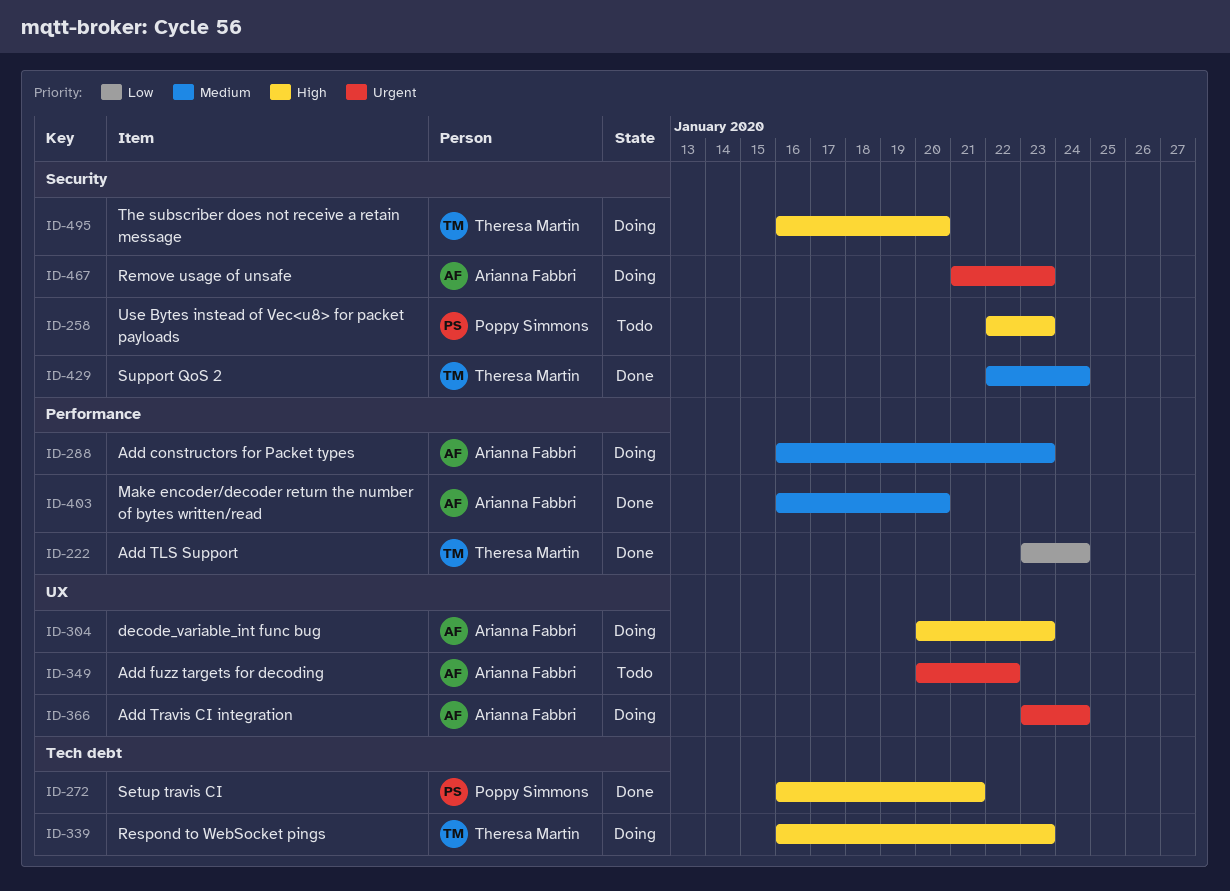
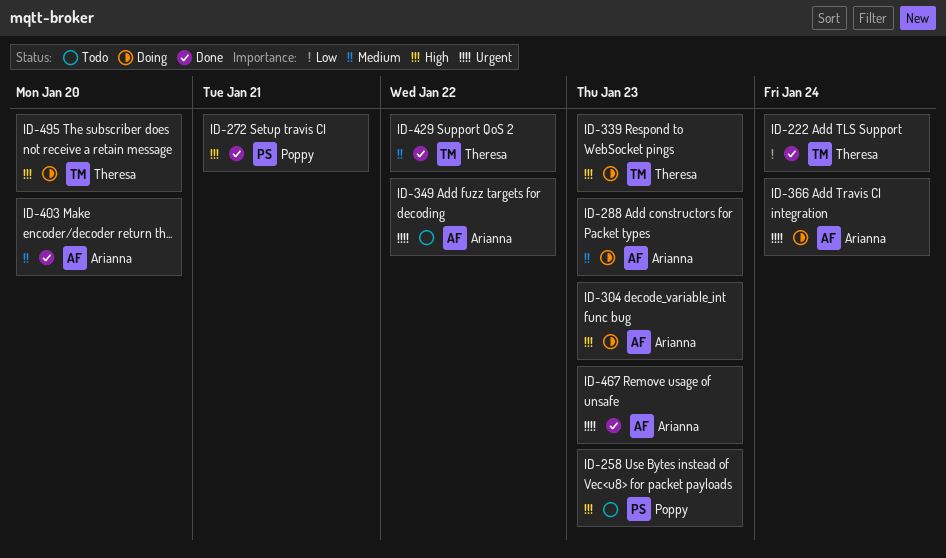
ID-429, due: Jan 24 -> Jan 22
ID-467, status: Doing -> Done

